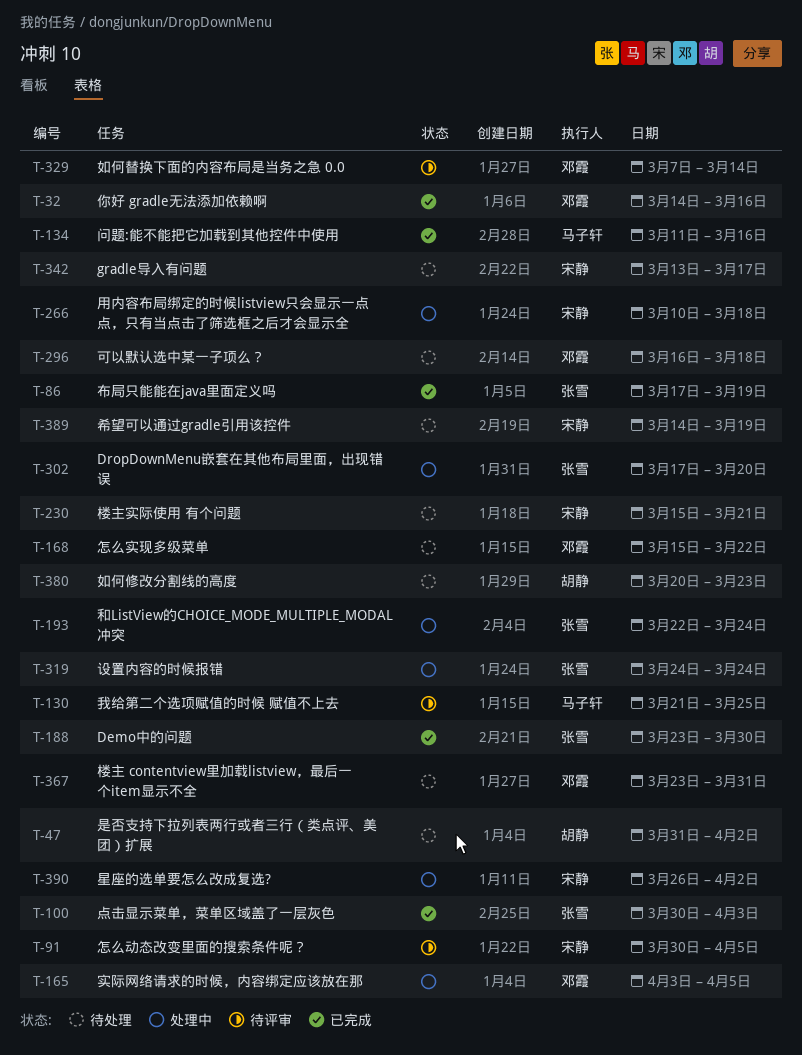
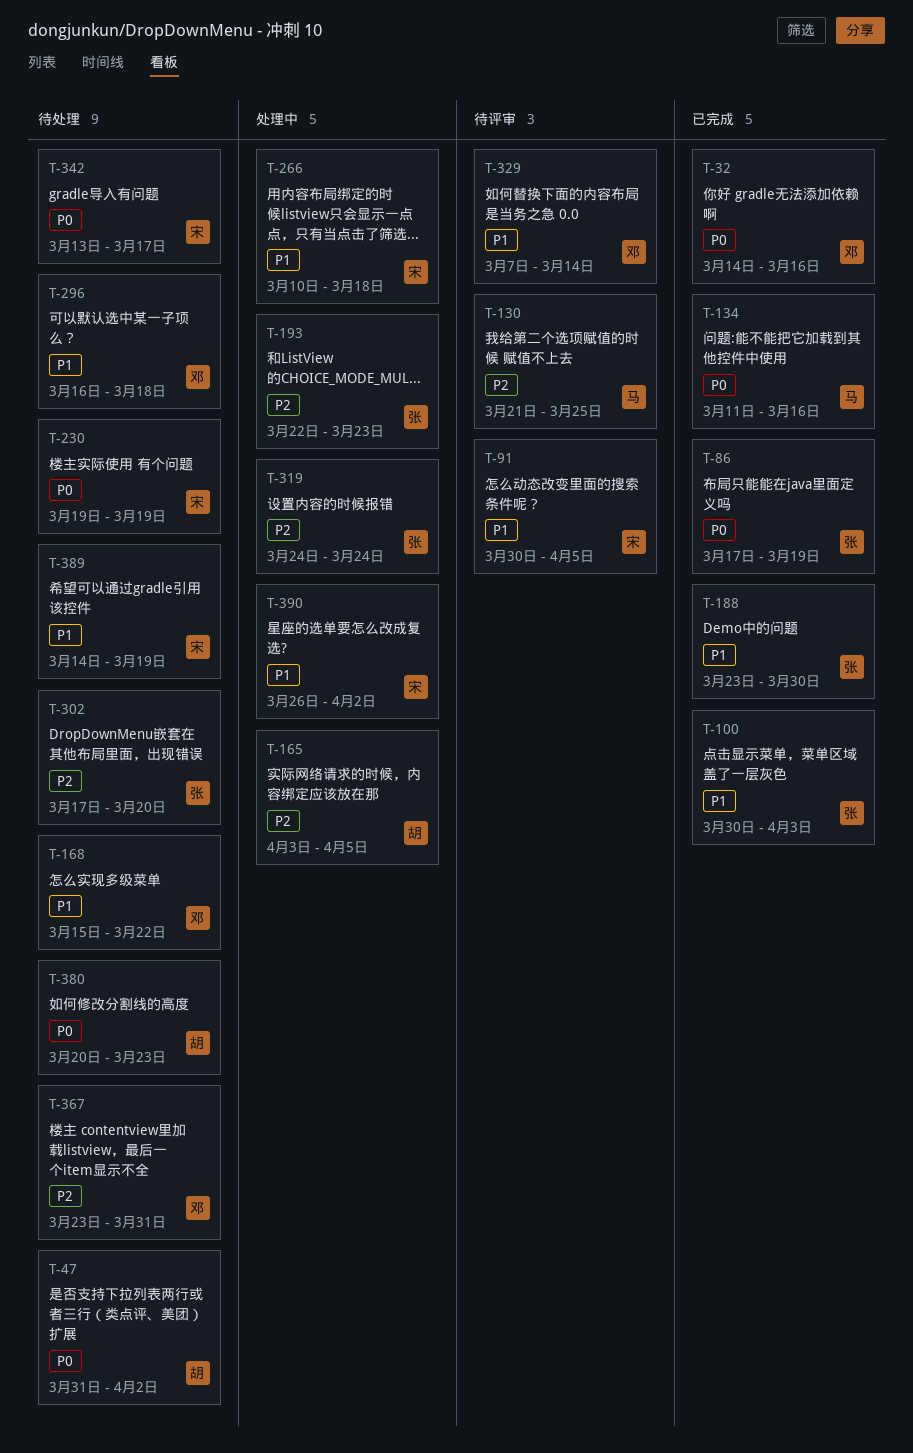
T-165, owner: 邓霞 -> 胡静
T-193, due: Mar 24 -> Mar 23
T-230, start: Mar 15 -> Mar 19
T-230, due: Mar 21 -> Mar 19
T-302, status: 处理中 -> 待处理

